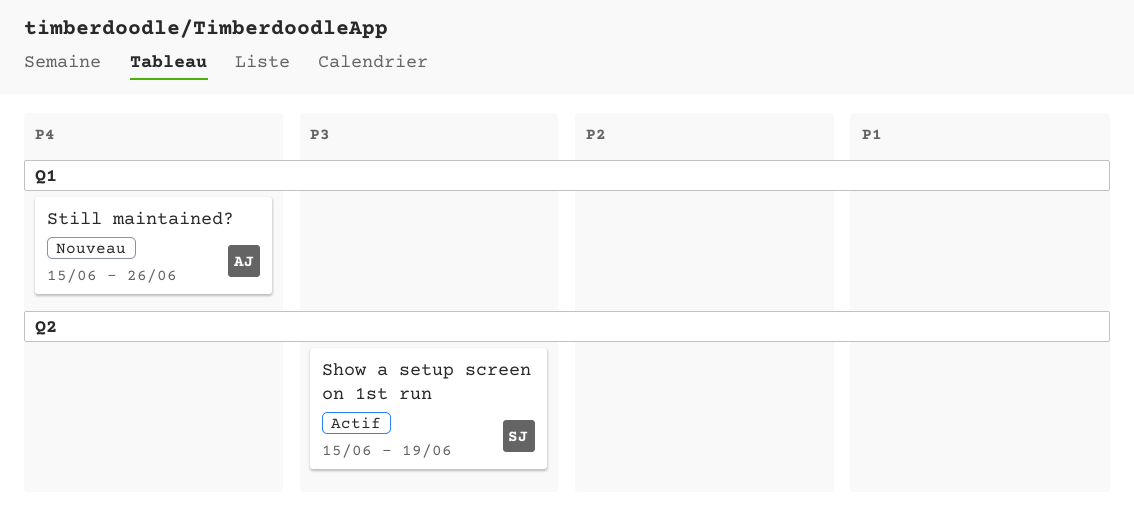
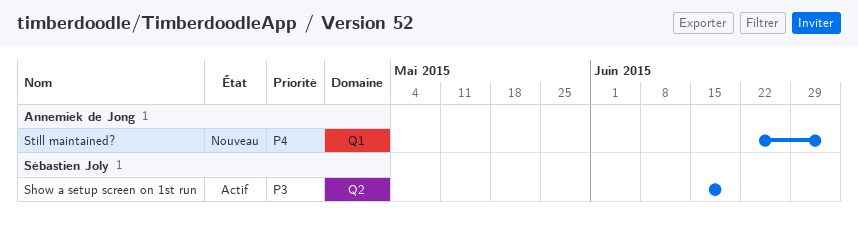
Still maintained?, start: Jun 15 -> Jun 22
Still maintained?, due: Jun 26 -> Jul 3

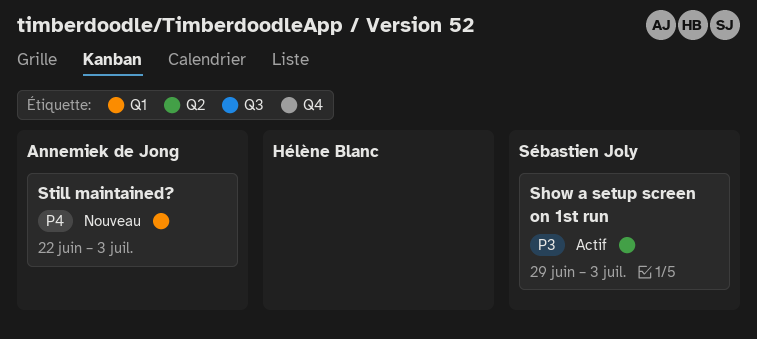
Show a setup screen on 1st run, start: Jun 15 -> Jun 29
Show a setup screen on 1st run, due: Jun 19 -> Jul 3

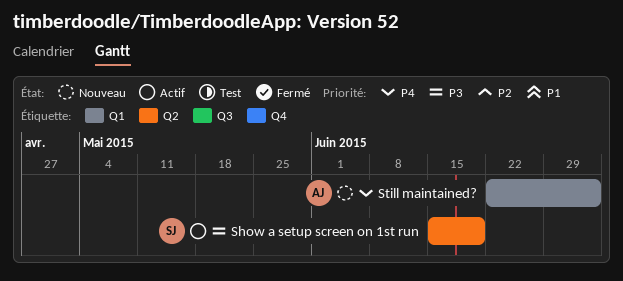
Show a setup screen on 1st run, start: Jun 29 -> Jun 15
Show a setup screen on 1st run, due: Jul 3 -> Jun 19

